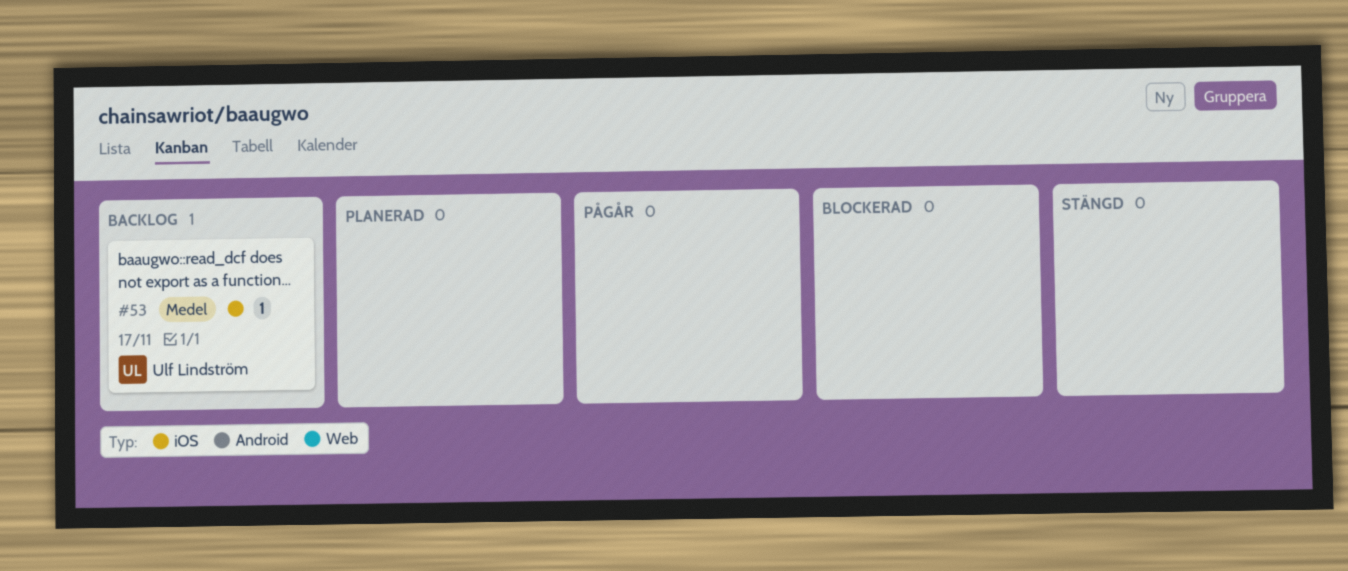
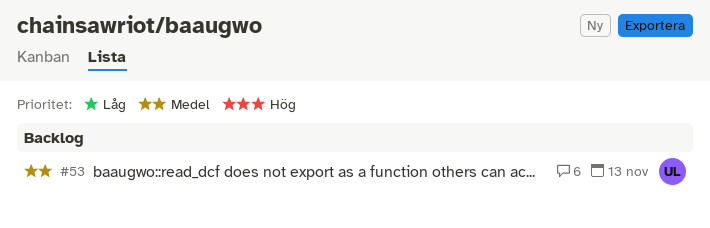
#53, due: Nov 17 -> Nov 13

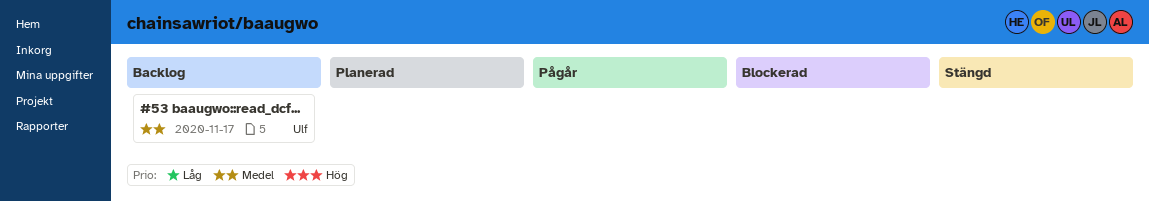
#53, due: Nov 13 -> Nov 17

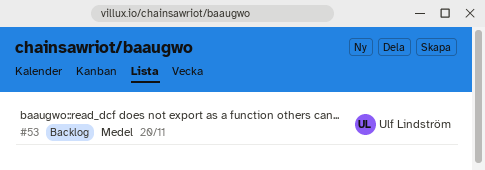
#53, due: Nov 17 -> Nov 20

